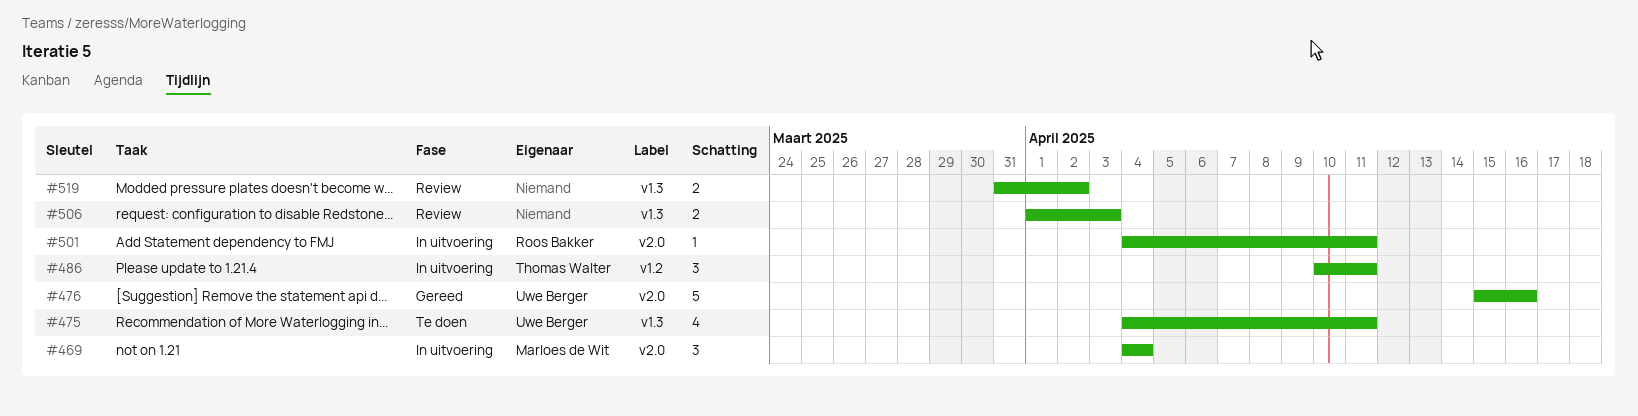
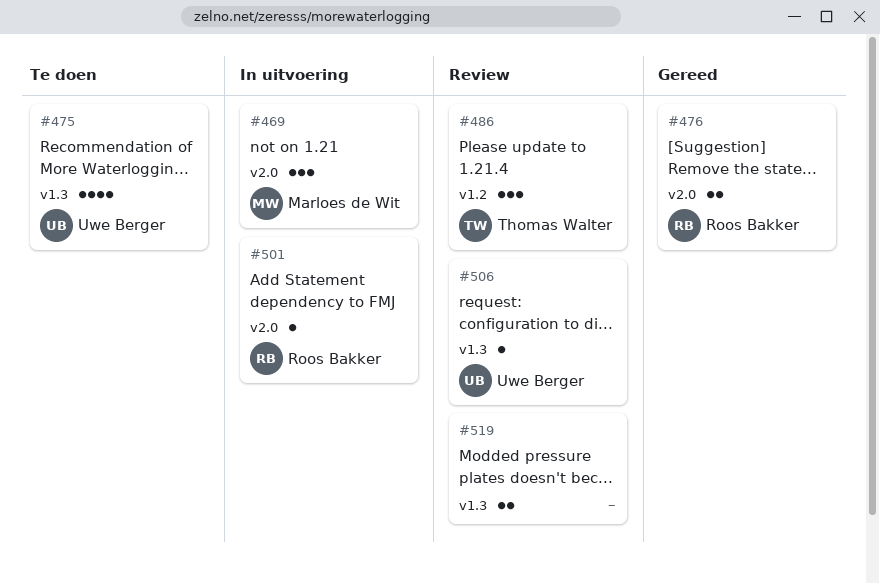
#476, owner: Uwe Berger -> Roos Bakker
#476, estimate: 5 -> 2
#486, status: In uitvoering -> Review
#506, owner: none -> Uwe Berger
#506, estimate: 2 -> 1

